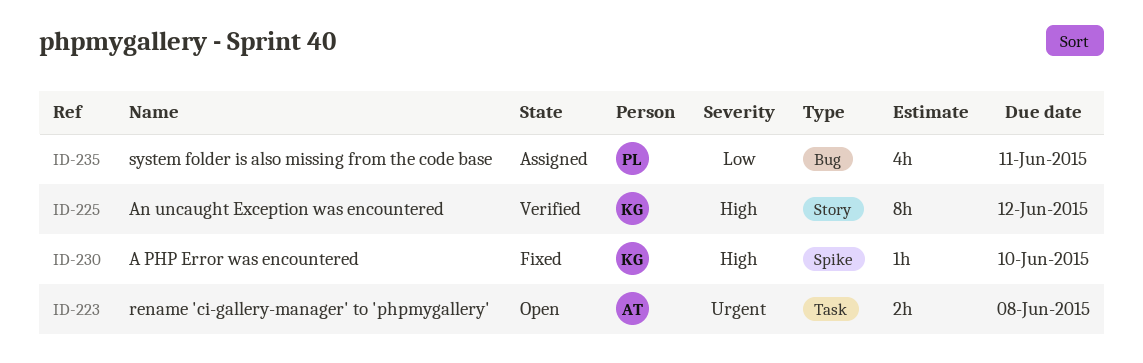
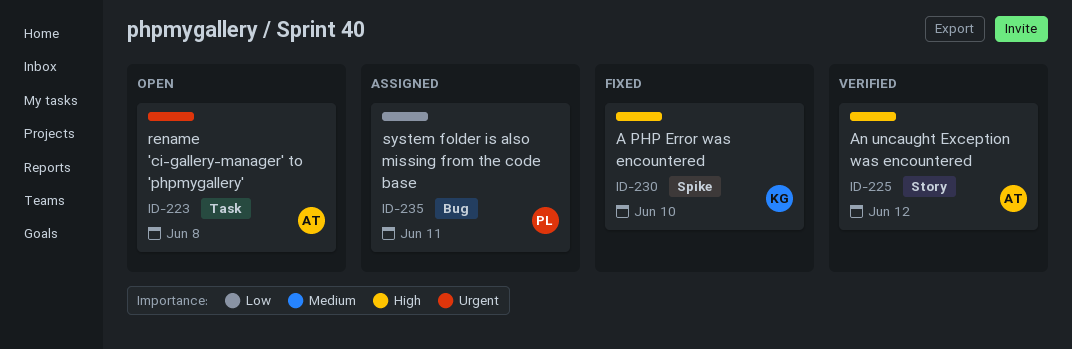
ID-225, owner: KG -> AT

